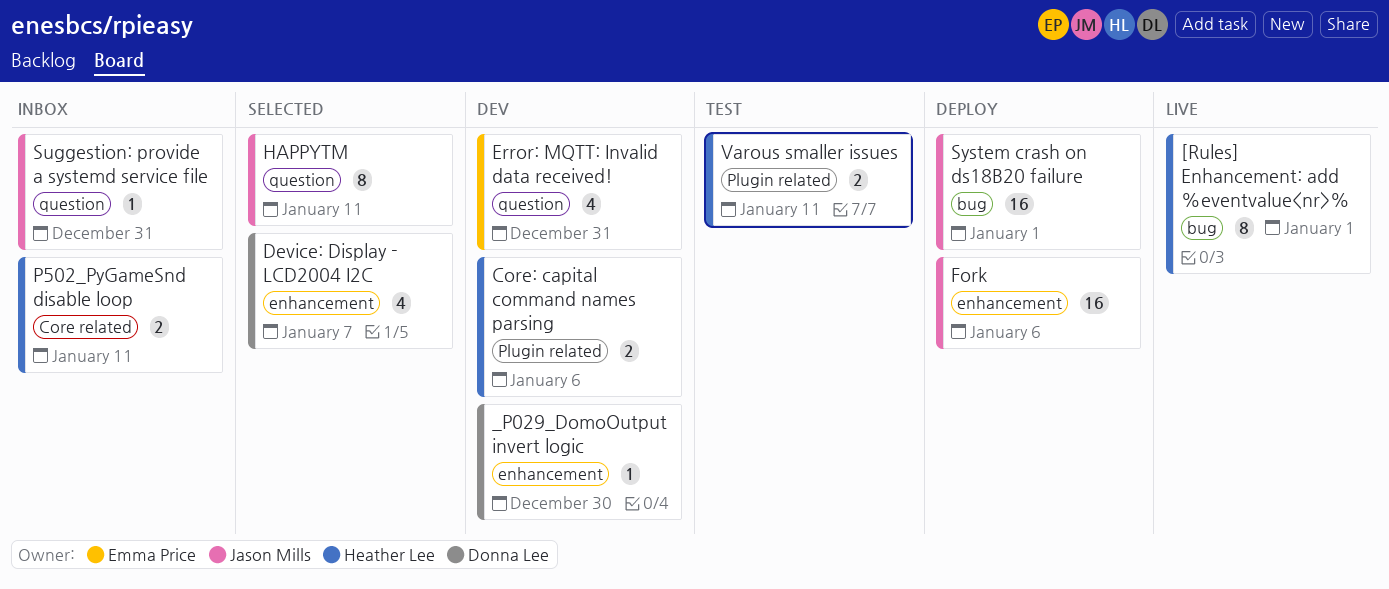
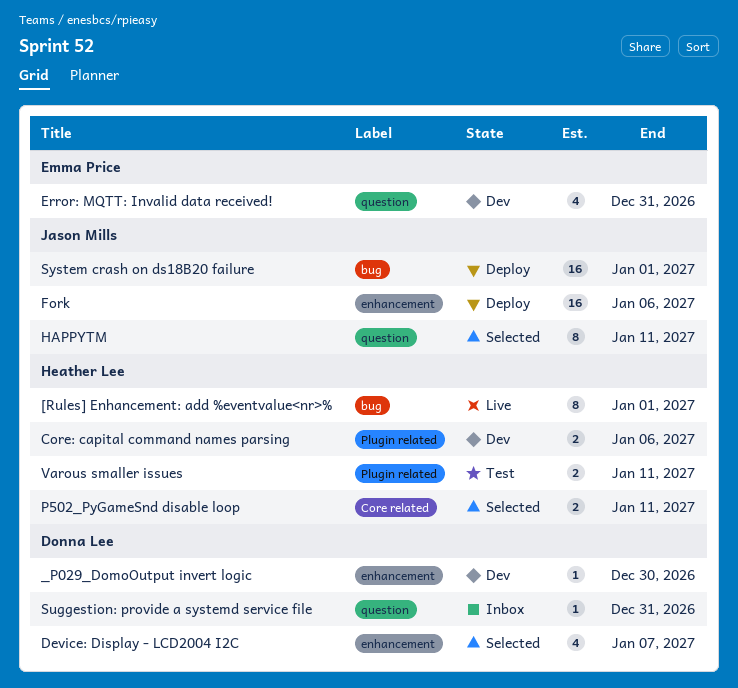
P502_PyGameSnd disable loop, status: Inbox -> Selected
Suggestion: provide a systemd service file, owner: Jason Mills -> Donna Lee

